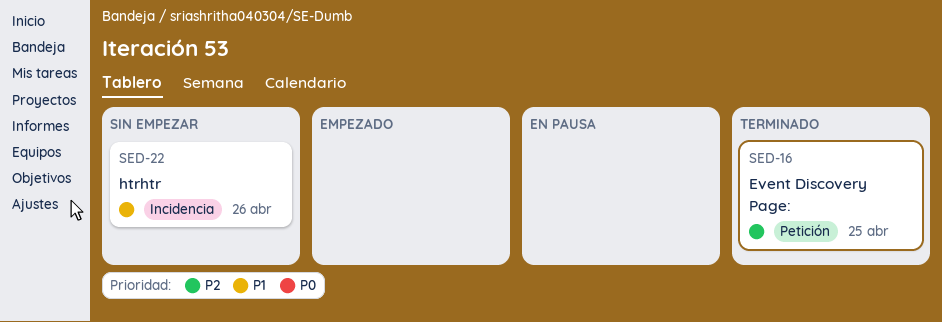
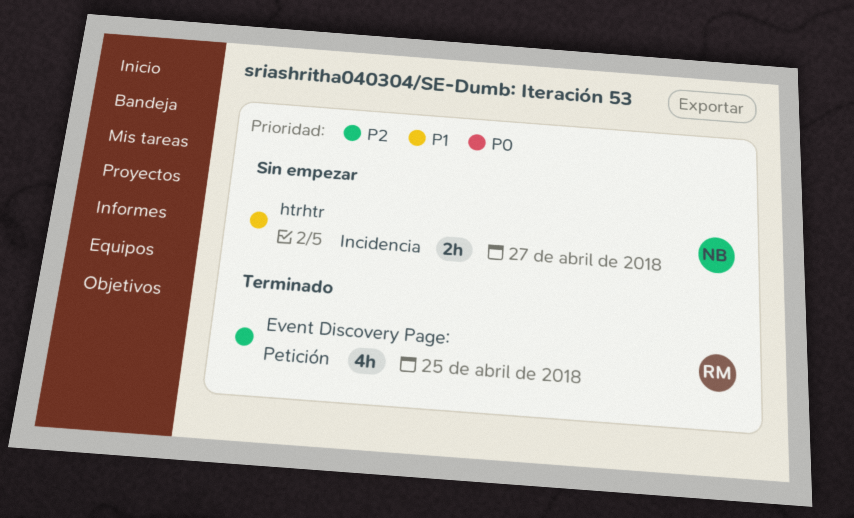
htrhtr, due: Apr 26 -> Apr 27

